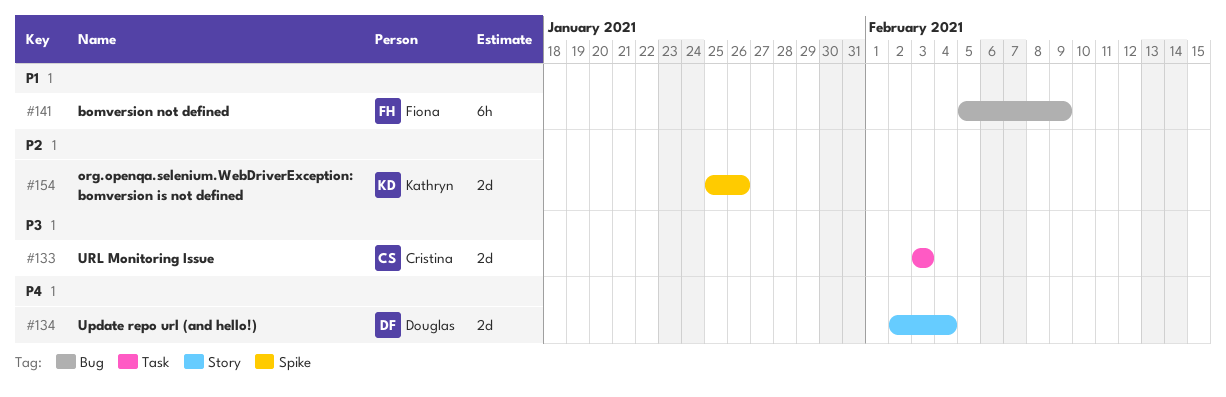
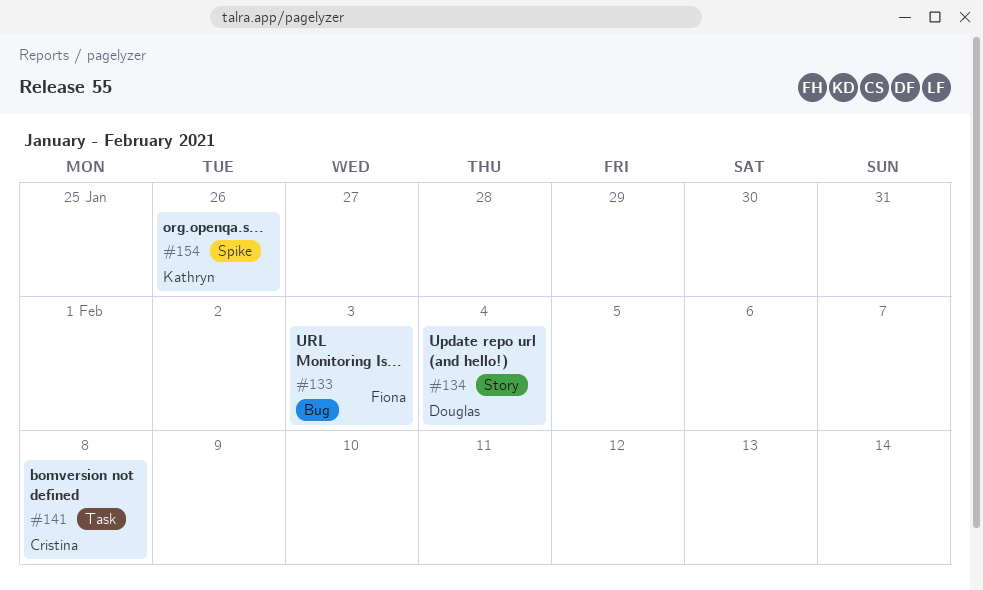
#133, owner: Cristina -> Fiona
#133, label: Task -> Bug
#141, owner: Fiona -> Cristina
#141, label: Bug -> Task
#141, due: Feb 9 -> Feb 8

